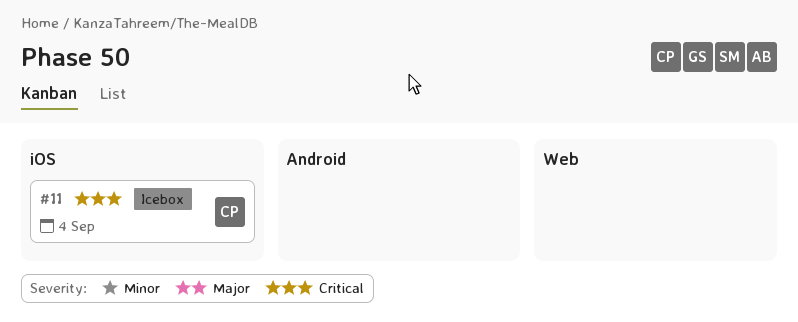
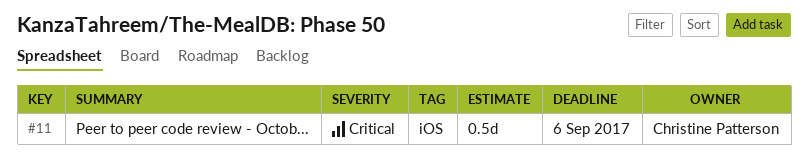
#11, due: Sep 4 -> Sep 6

